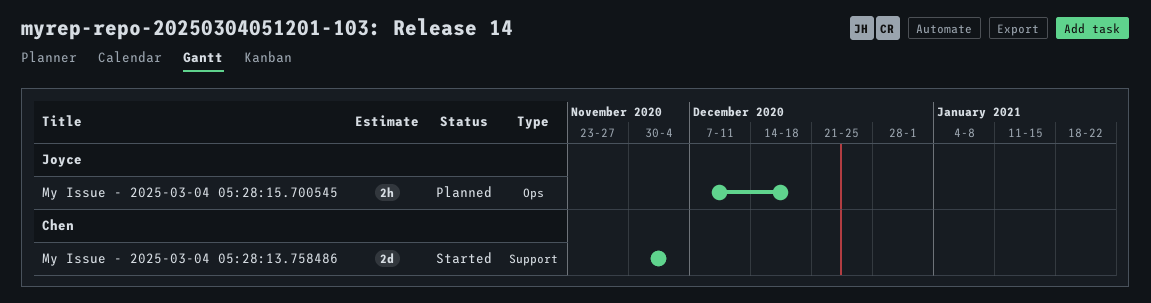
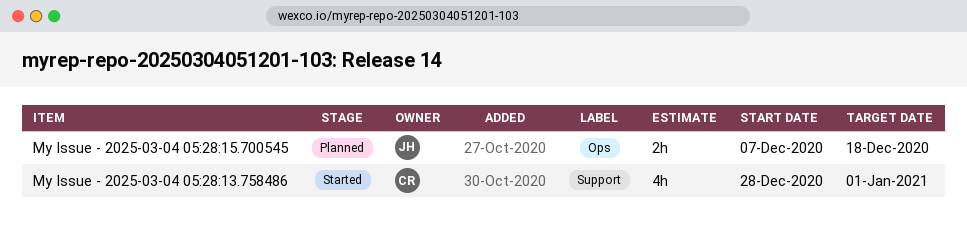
My Issue - 2025-03-04 05:28:13.758486, estimate: 2d -> 4h
My Issue - 2025-03-04 05:28:13.758486, start: Nov 30 -> Dec 28
My Issue - 2025-03-04 05:28:13.758486, due: Dec 4 -> Jan 1

